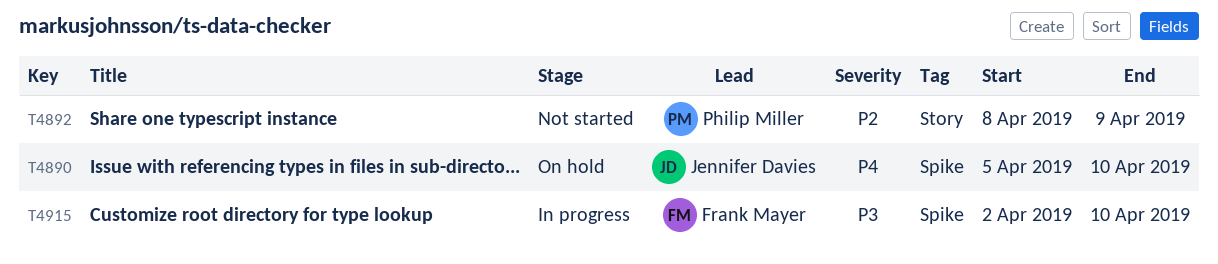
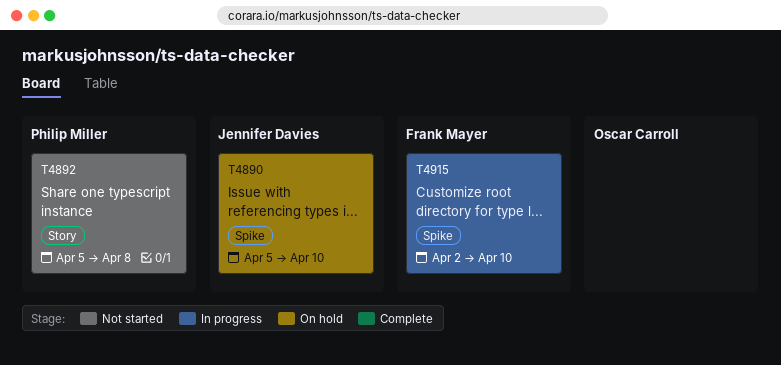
T4892, start: Apr 8 -> Apr 5
T4892, due: Apr 9 -> Apr 8

